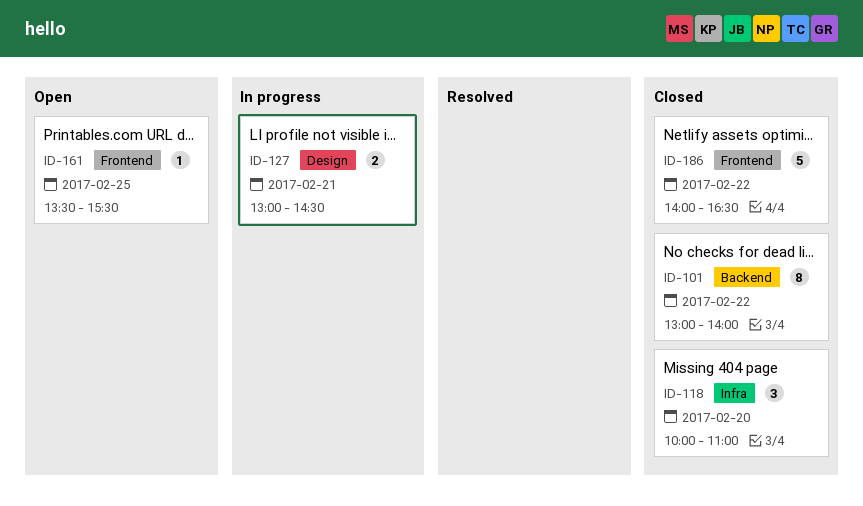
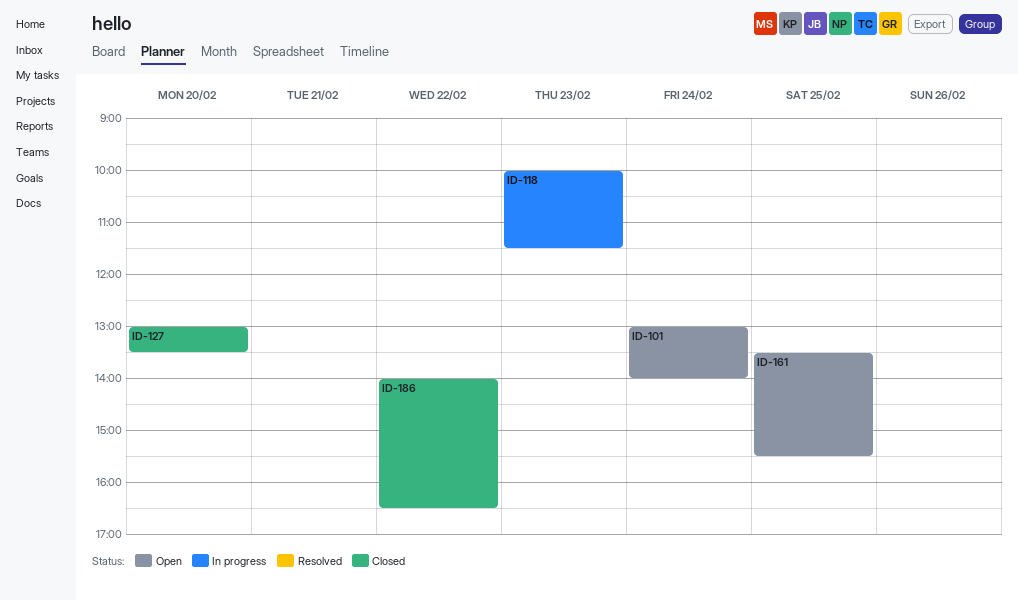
ID-101, status: Closed -> Open
ID-101, day: Feb 22 -> Feb 24
ID-118, status: Closed -> In progress
ID-118, day: Feb 20 -> Feb 23
ID-118, ends: 11:00 -> 11:30
ID-127, status: In progress -> Closed
ID-127, day: Feb 21 -> Feb 20
ID-127, ends: 14:30 -> 13:30

